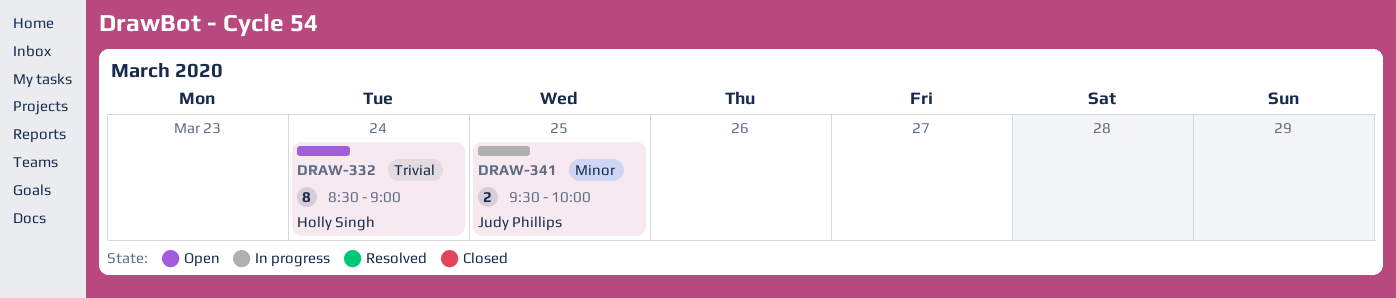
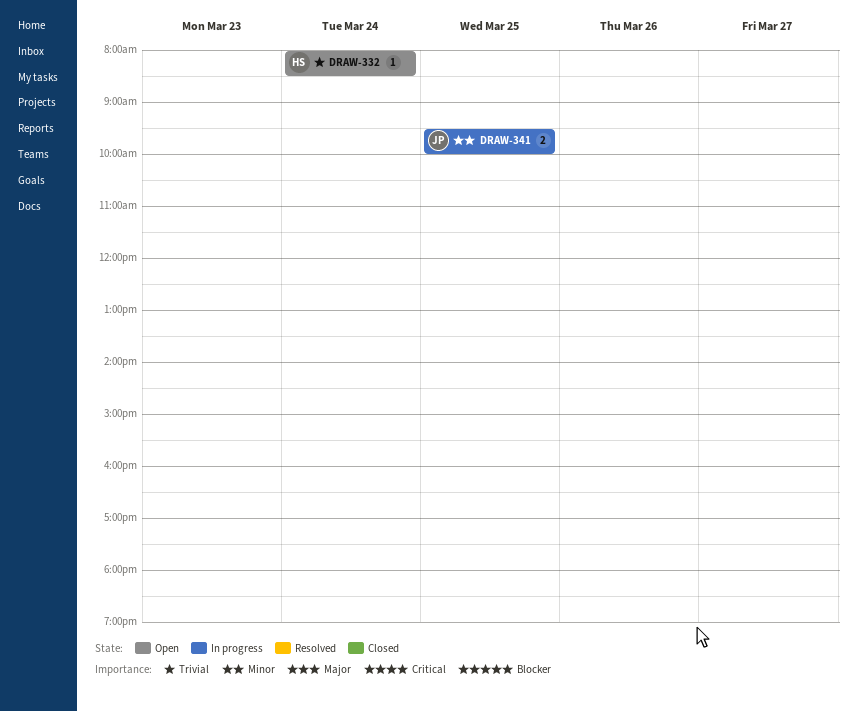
DRAW-332, estimate: 8 -> 1
DRAW-332, begins: 08:30 -> 08:00
DRAW-332, ends: 09:00 -> 08:30

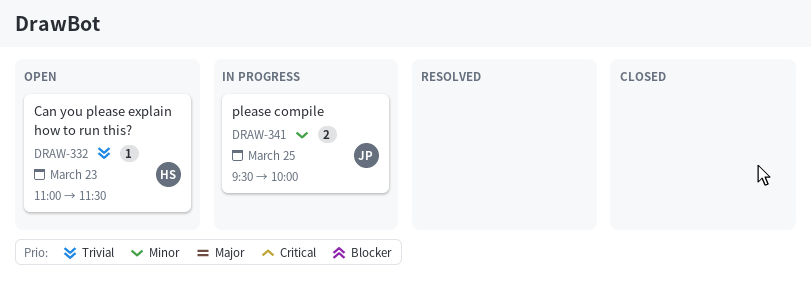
DRAW-332, day: Mar 24 -> Mar 23
DRAW-332, begins: 08:00 -> 11:00
DRAW-332, ends: 08:30 -> 11:30

